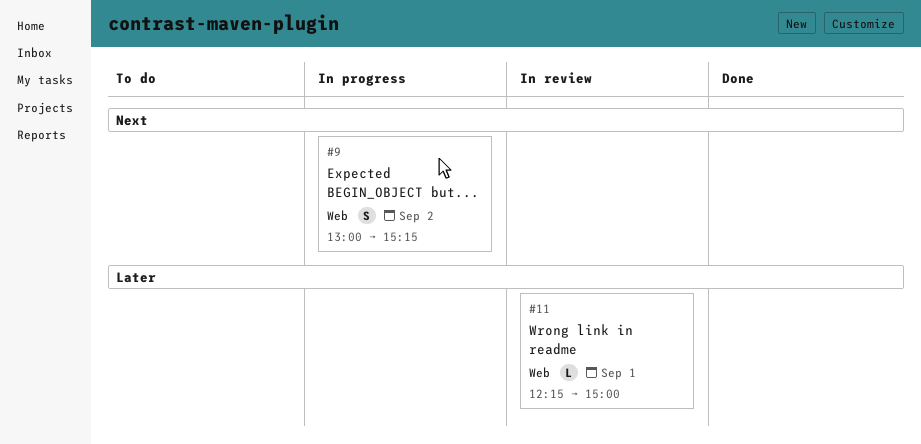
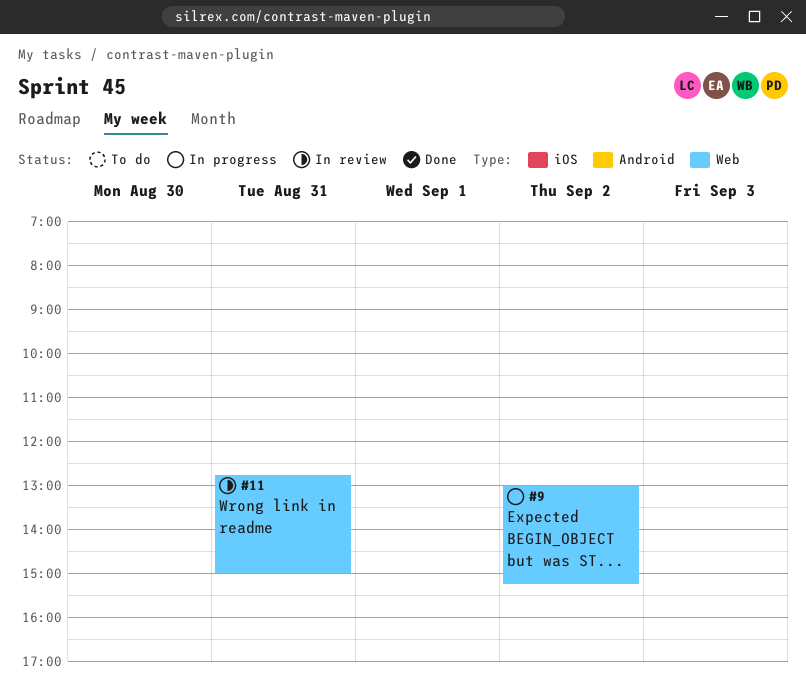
#11, day: Sep 1 -> Aug 31
#11, begins: 12:15 -> 12:45

